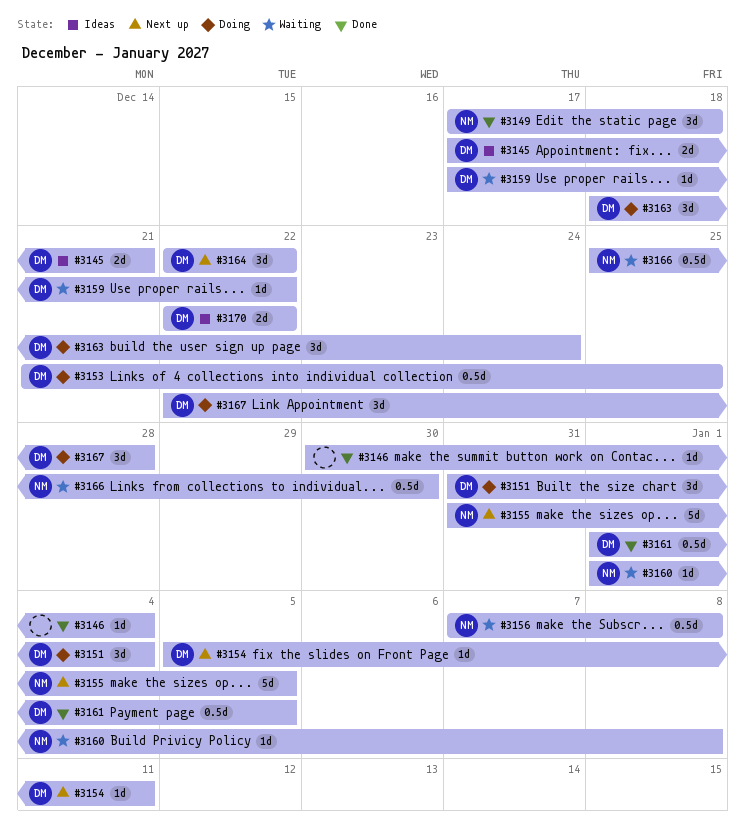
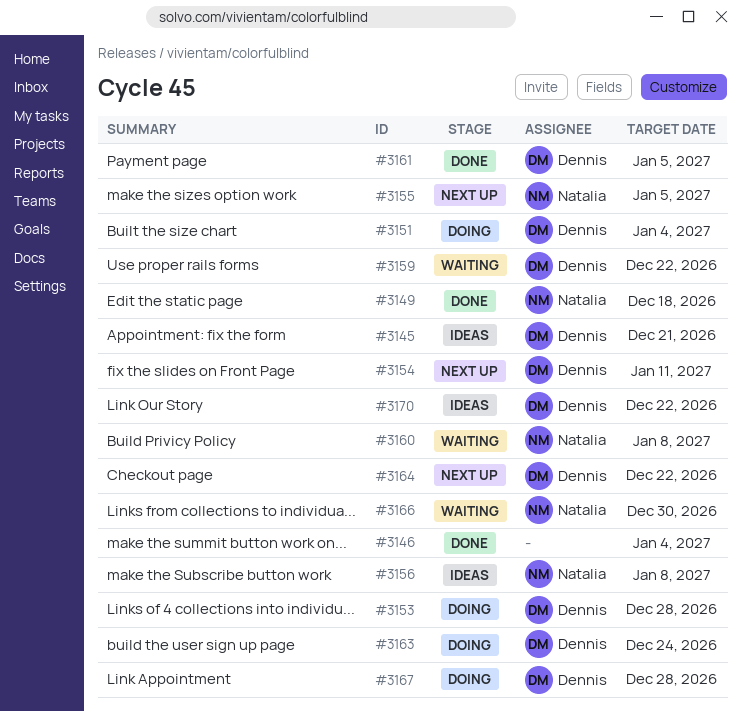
#3153, due: Dec 25 -> Dec 28
#3156, status: Waiting -> Ideas

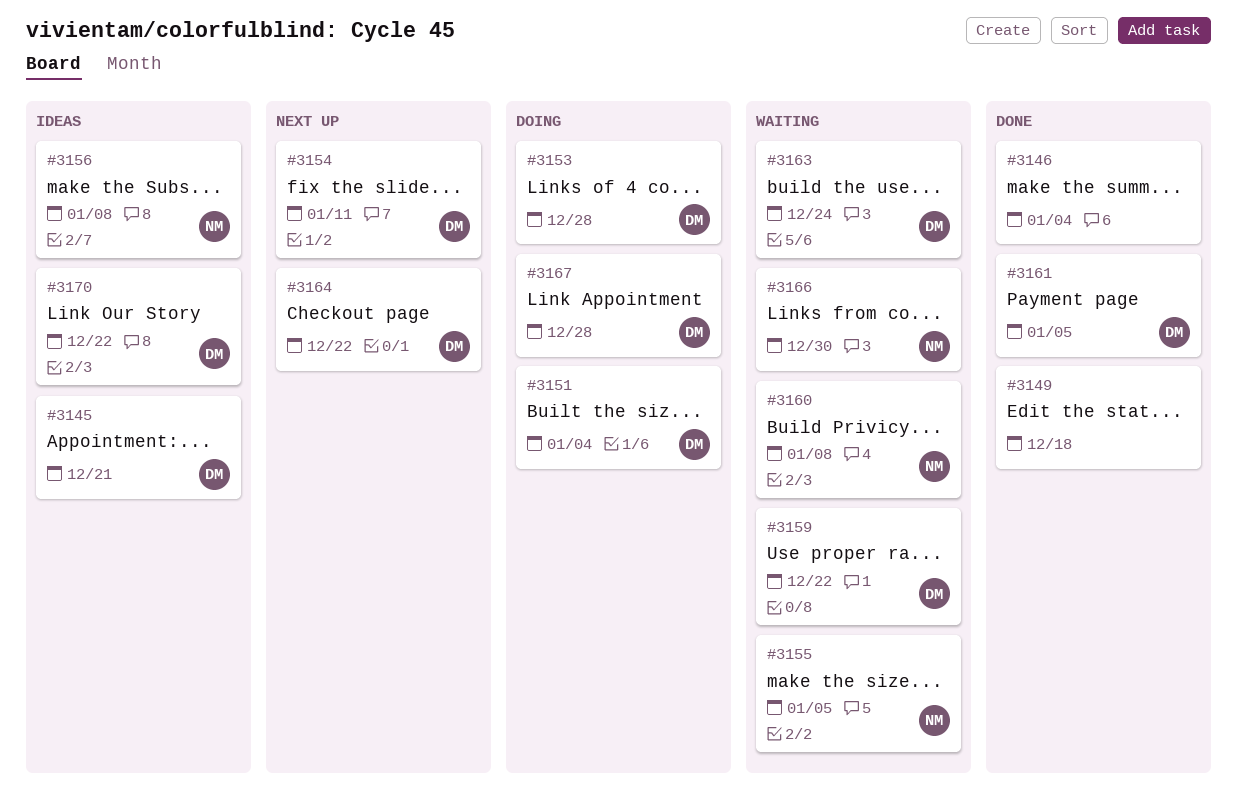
#3149, owner: Natalia -> none
#3155, status: Next up -> Waiting
#3163, status: Doing -> Waiting

